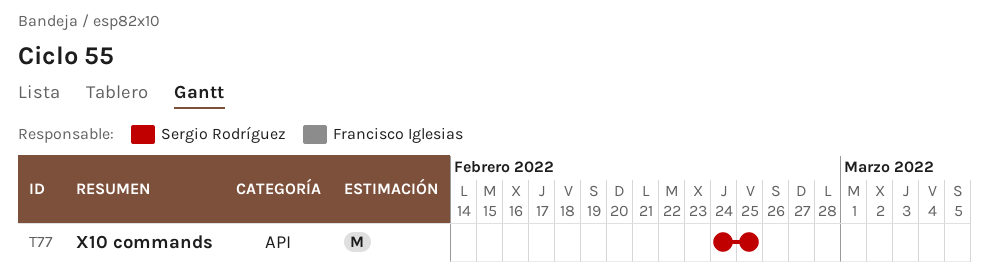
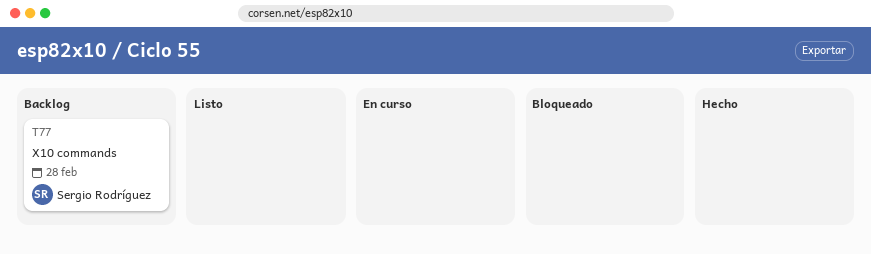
T77, due: Feb 25 -> Feb 28

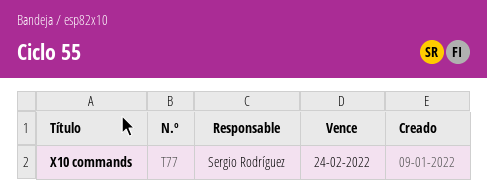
T77, due: Feb 28 -> Feb 24

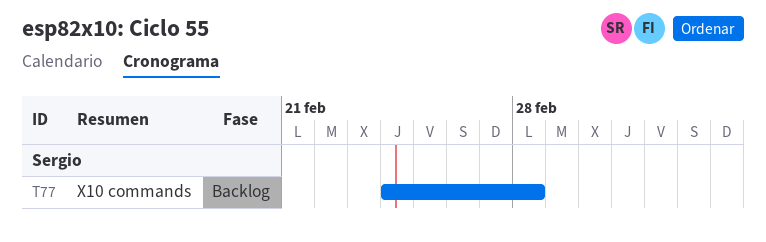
T77, due: Feb 24 -> Feb 28

